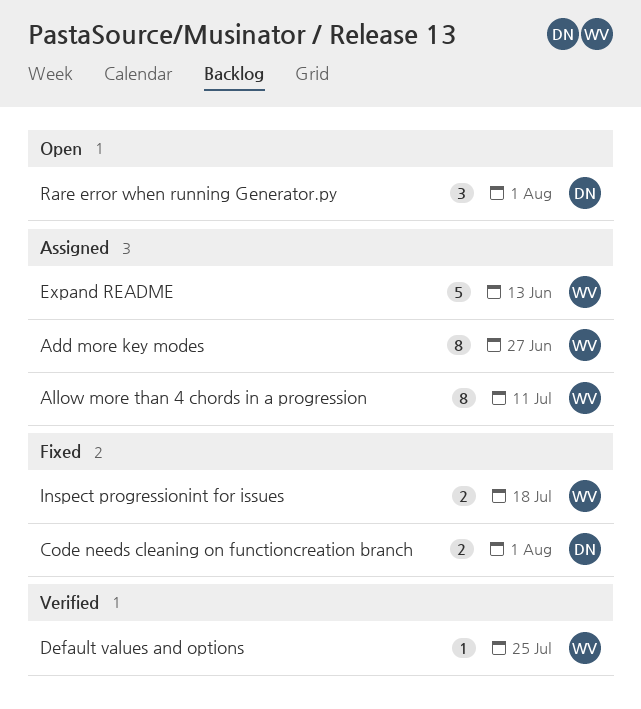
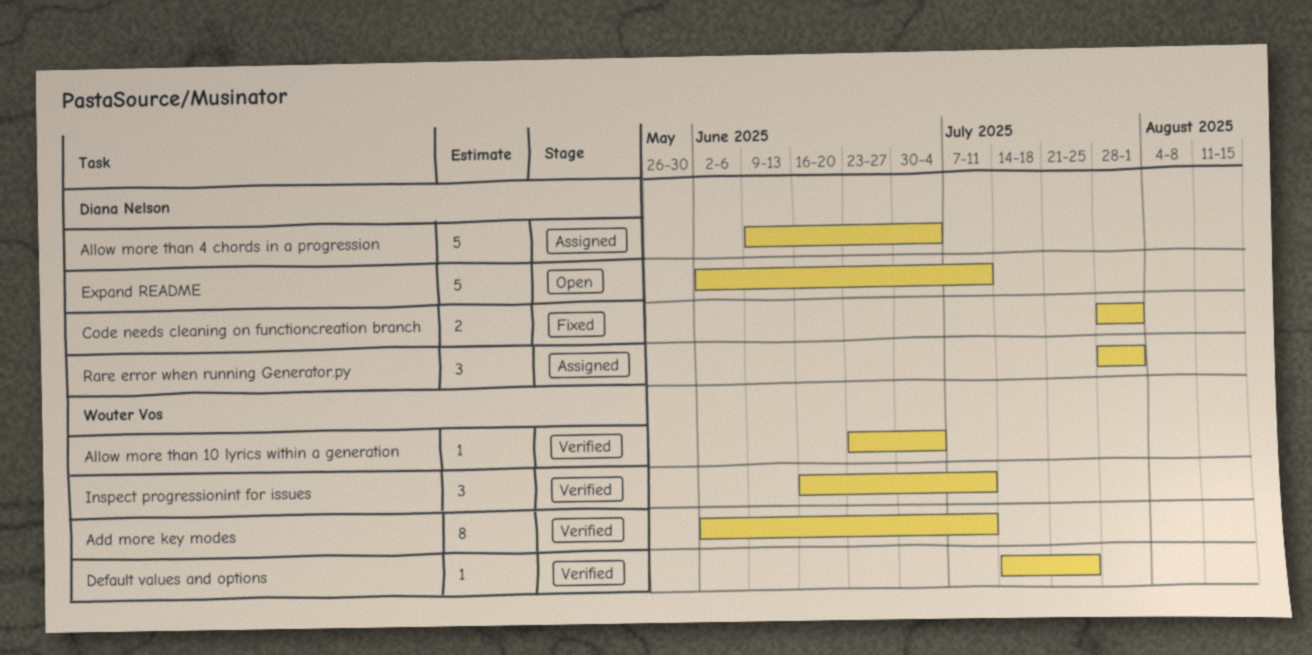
Add more key modes, status: Assigned -> Verified
Add more key modes, due: Jun 27 -> Jul 11
Allow more than 10 lyrics within a generation: none -> present
Allow more than 4 chords in a progression, owner: Wouter Vos -> Diana Nelson
Allow more than 4 chords in a progression, estimate: 8 -> 5
Allow more than 4 chords in a progression, due: Jul 11 -> Jul 4
Expand README, status: Assigned -> Open
Expand README, owner: Wouter Vos -> Diana Nelson
Expand README, due: Jun 13 -> Jul 11
Inspect progressionint for issues, status: Fixed -> Verified
Inspect progressionint for issues, estimate: 2 -> 3
Inspect progressionint for issues, due: Jul 18 -> Jul 11
Rare error when running Generator.py, status: Open -> Assigned

